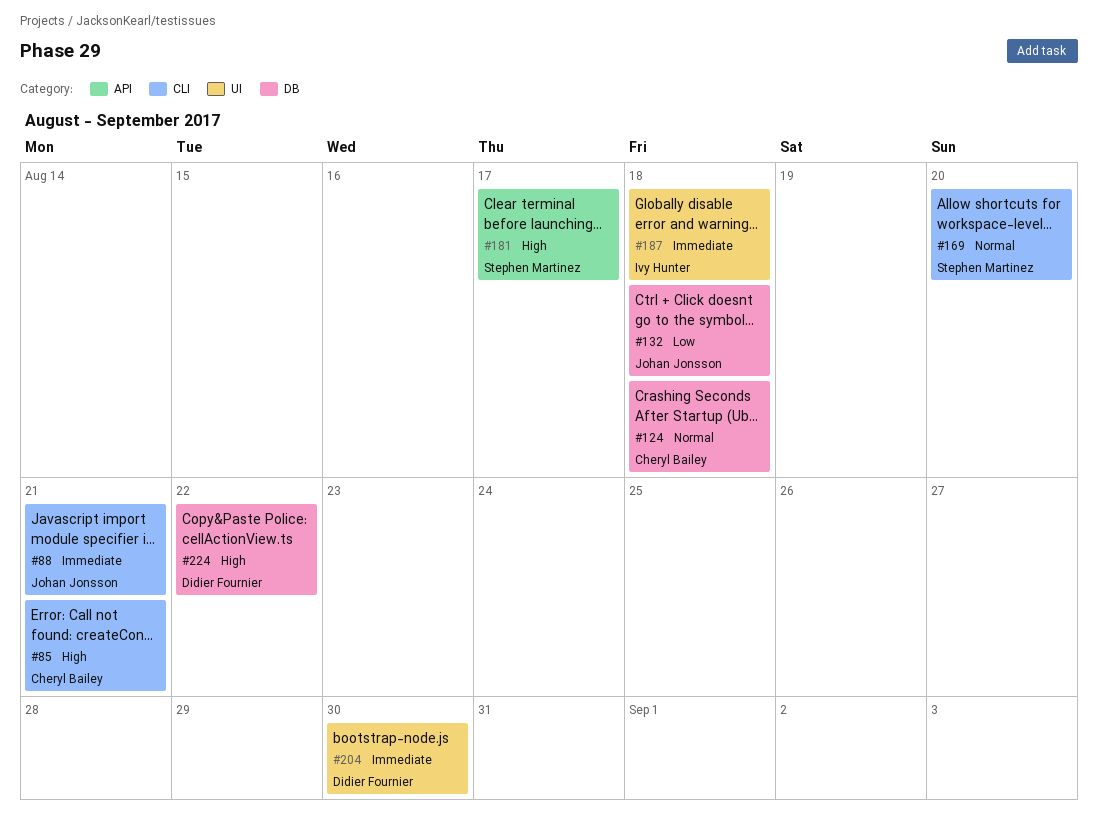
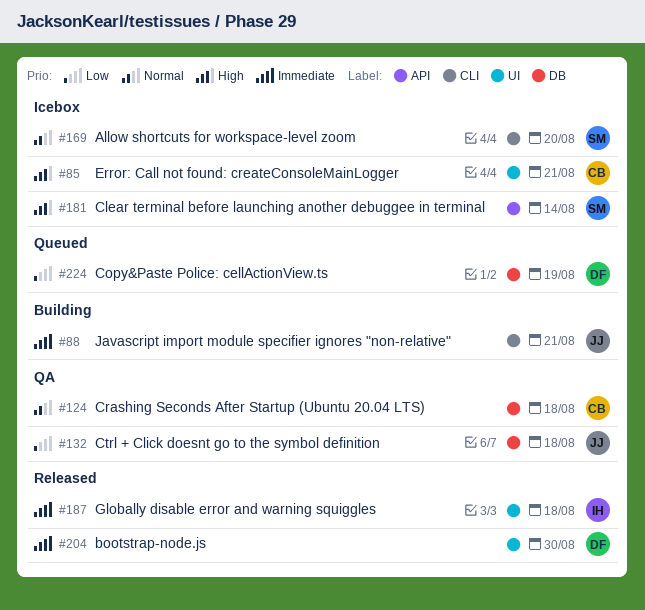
#85, label: CLI -> UI
#181, due: Aug 17 -> Aug 14
#224, priority: High -> Low
#224, due: Aug 22 -> Aug 19

